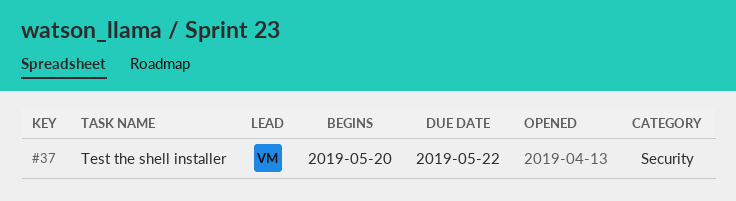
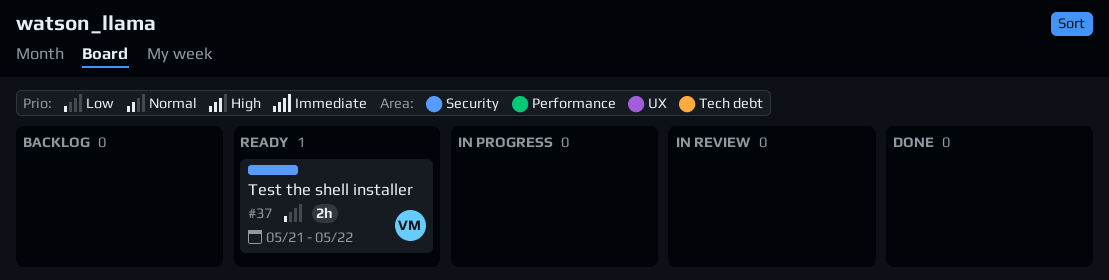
#37, start: May 20 -> May 21

